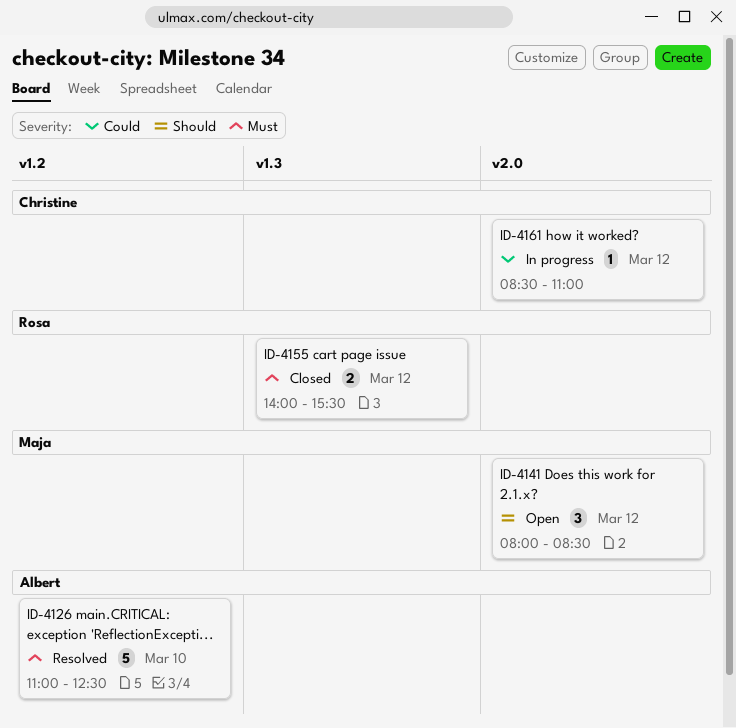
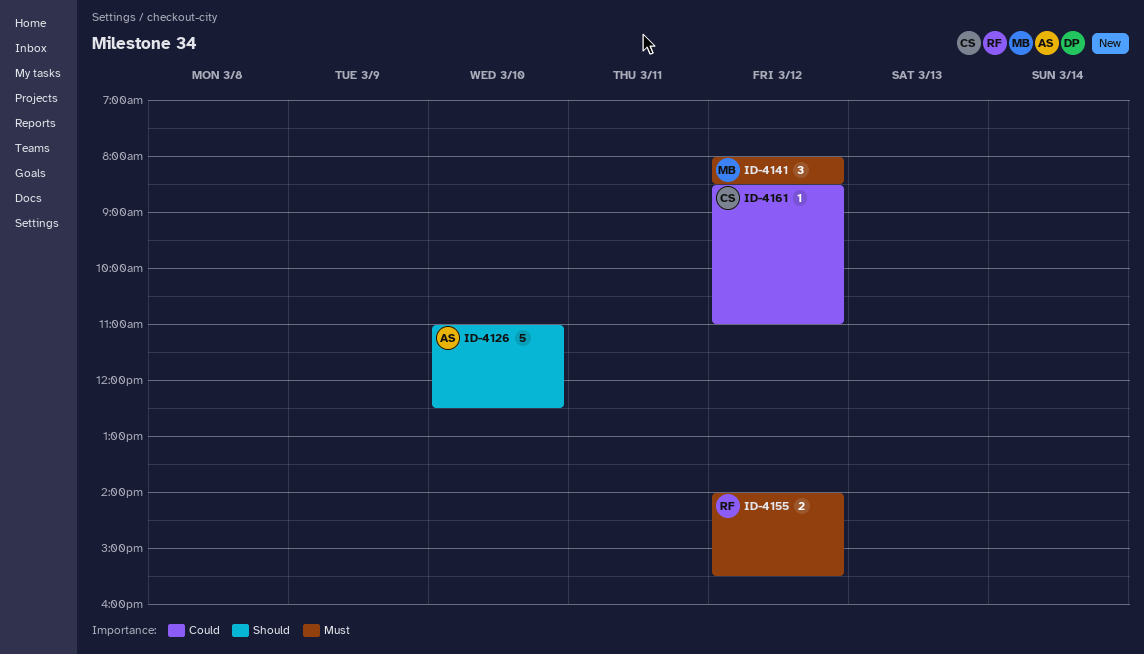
ID-4126, priority: Must -> Should
ID-4141, priority: Should -> Must

